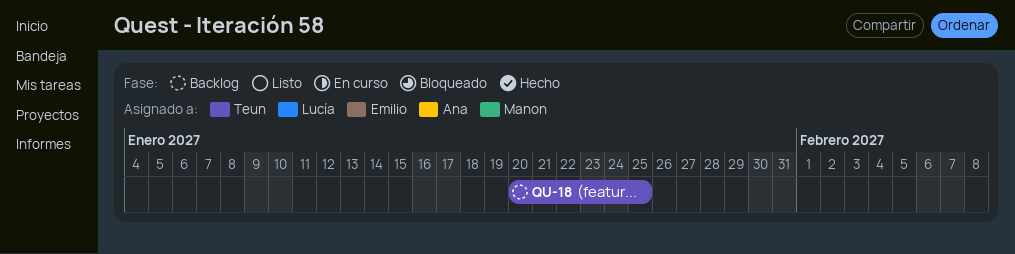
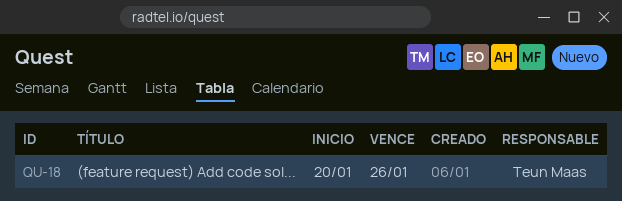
QU-18, due: Jan 25 -> Jan 26

